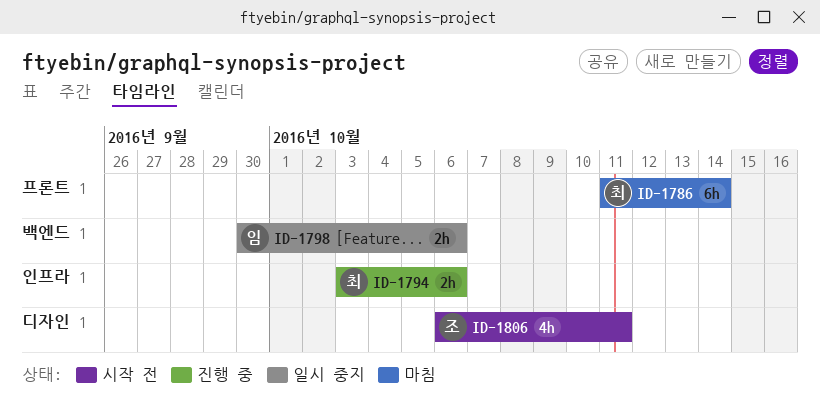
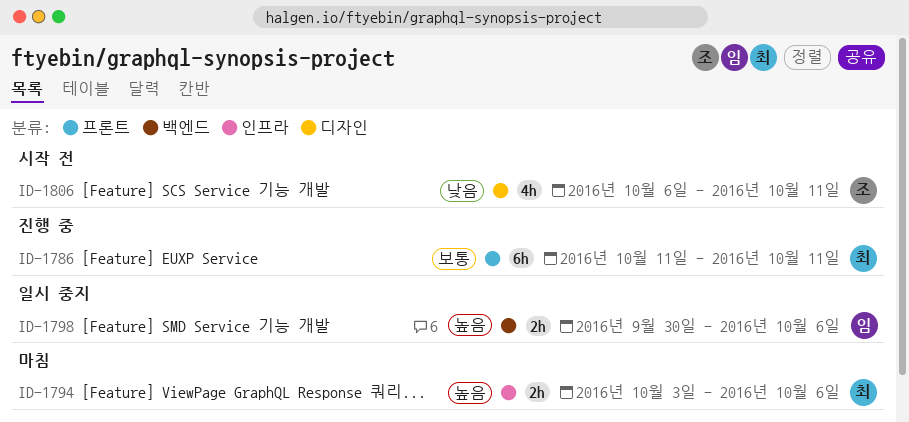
ID-1786, status: 마침 -> 진행 중
ID-1786, due: Oct 14 -> Oct 11
ID-1794, status: 진행 중 -> 마침

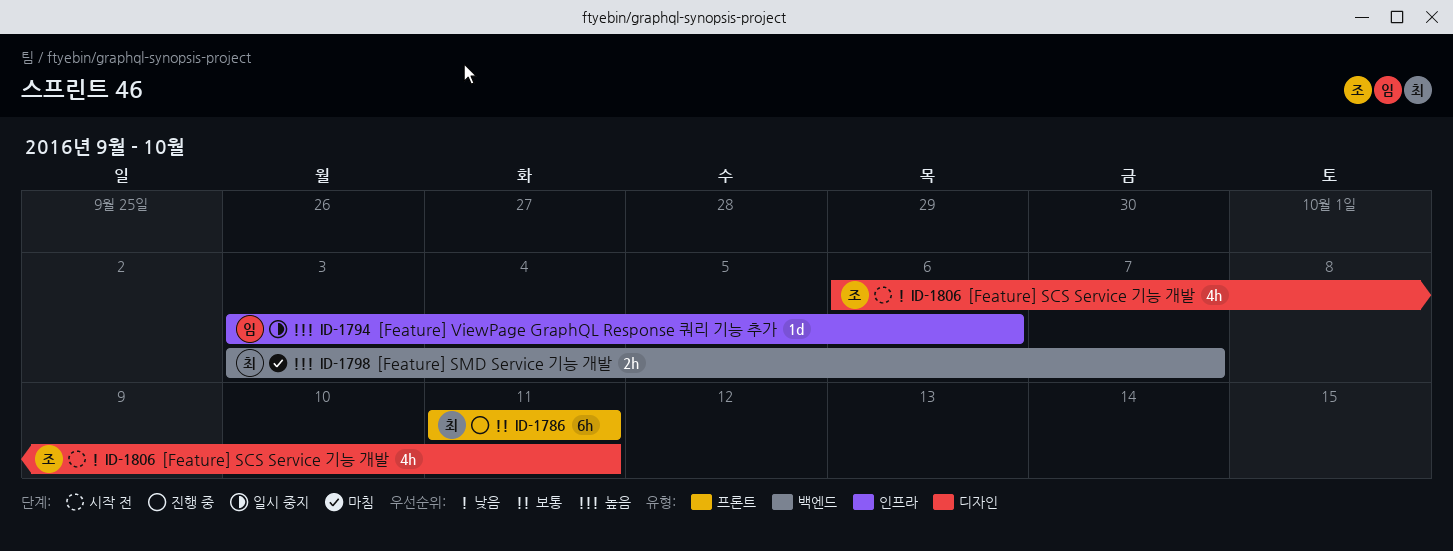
ID-1794, status: 마침 -> 일시 중지
ID-1794, owner: 최 -> 임
ID-1794, estimate: 2h -> 1d
ID-1798, status: 일시 중지 -> 마침
ID-1798, owner: 임 -> 최
ID-1798, start: Sep 30 -> Oct 3
ID-1798, due: Oct 6 -> Oct 7

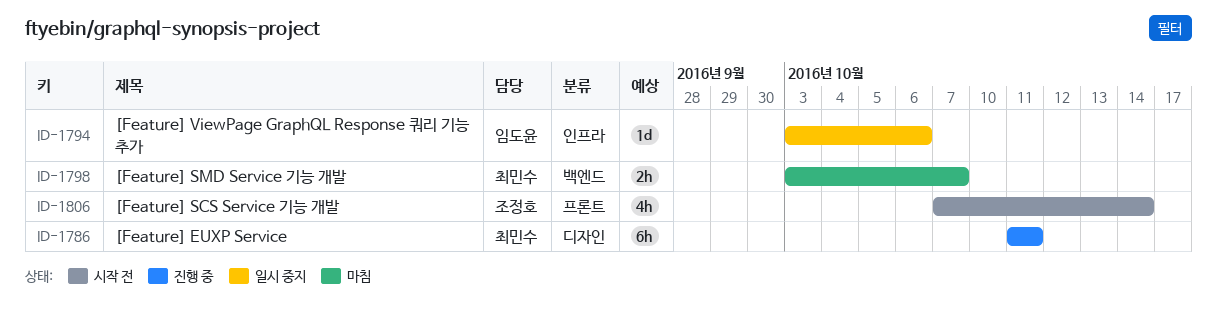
ID-1786, label: 프론트 -> 디자인
ID-1806, label: 디자인 -> 프론트
ID-1806, start: Oct 6 -> Oct 7
ID-1806, due: Oct 11 -> Oct 14

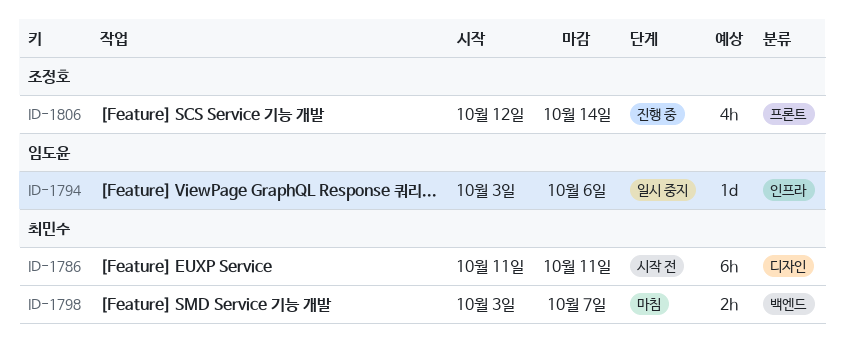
ID-1786, status: 진행 중 -> 시작 전
ID-1806, status: 시작 전 -> 진행 중
ID-1806, start: Oct 7 -> Oct 12

